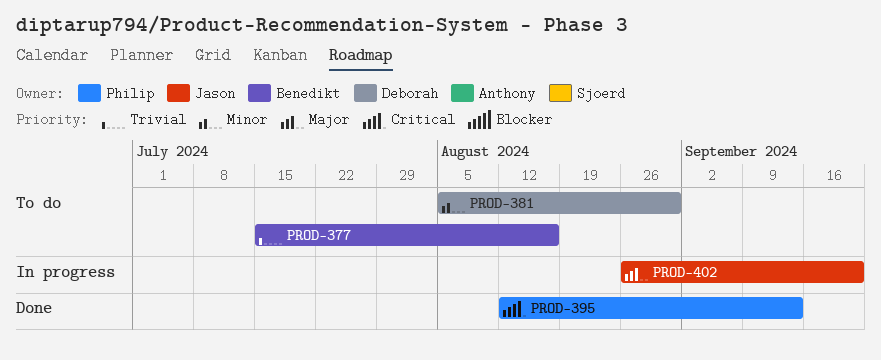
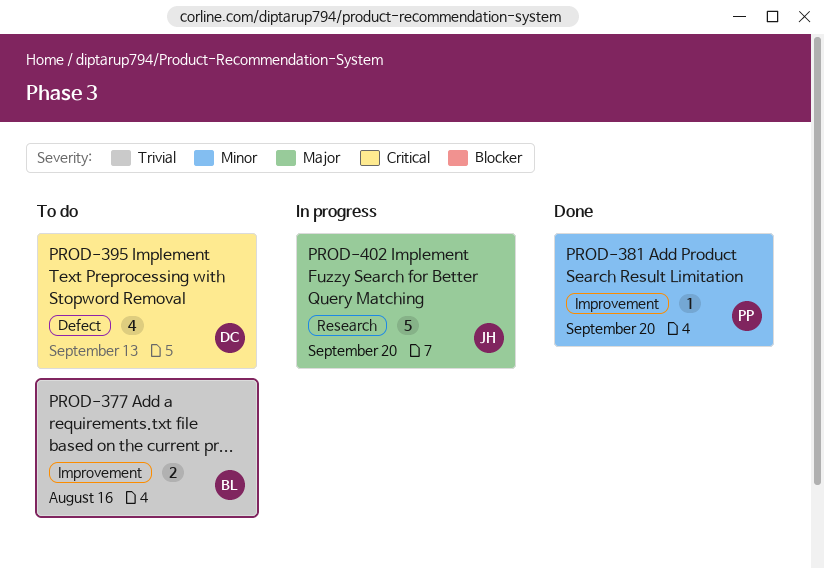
PROD-381, status: To do -> Done
PROD-381, owner: Deborah -> Philip
PROD-381, due: Aug 30 -> Sep 20
PROD-395, status: Done -> To do
PROD-395, owner: Philip -> Deborah

